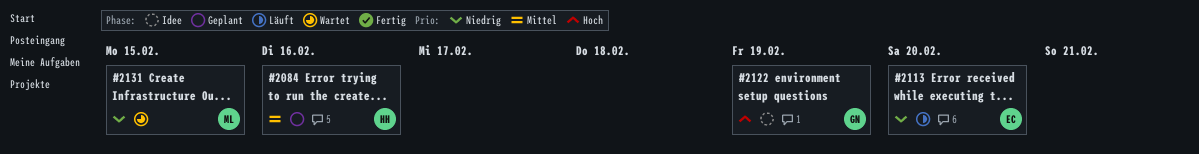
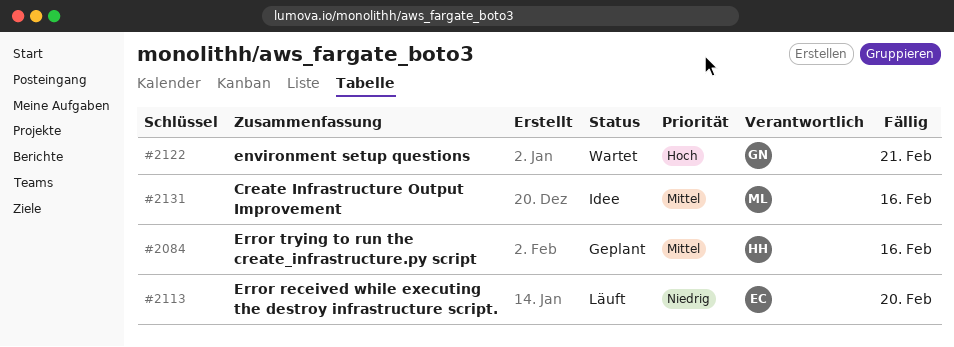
#2122, status: Idee -> Wartet
#2122, due: Feb 19 -> Feb 21
#2131, status: Wartet -> Idee
#2131, priority: Niedrig -> Mittel
#2131, due: Feb 15 -> Feb 16

